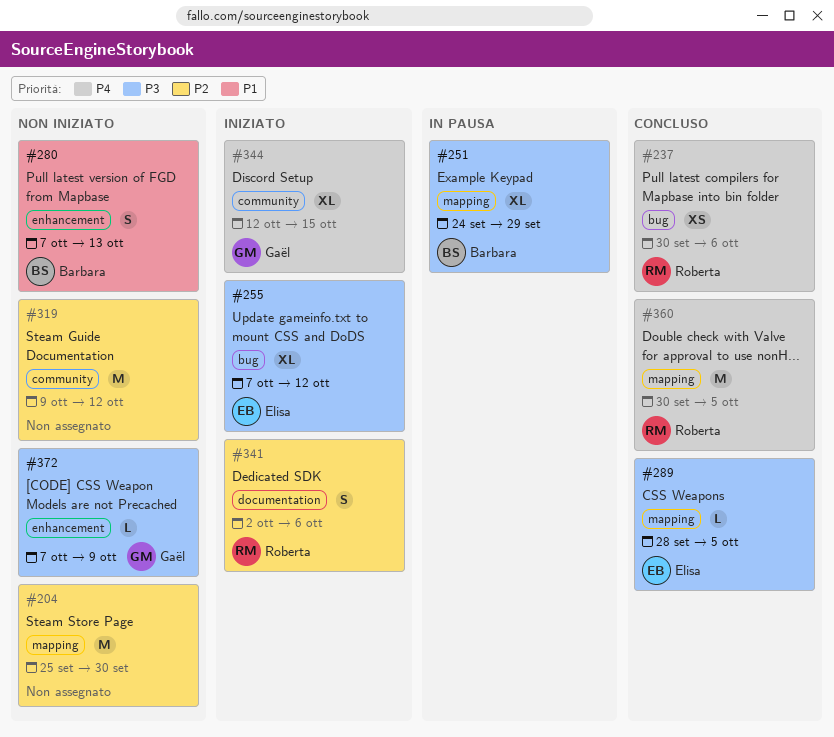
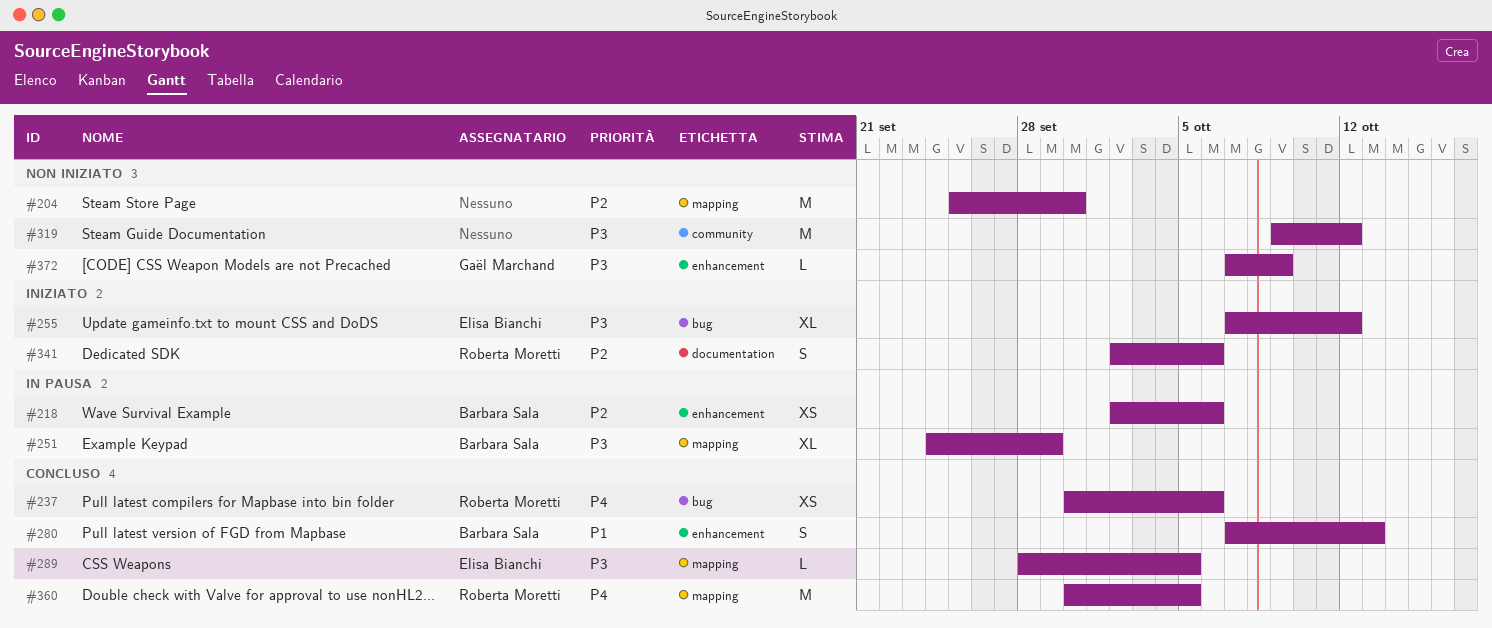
#218: none -> present
#280, status: Non iniziato -> Concluso
#319, priority: P2 -> P3
#344: present -> none

